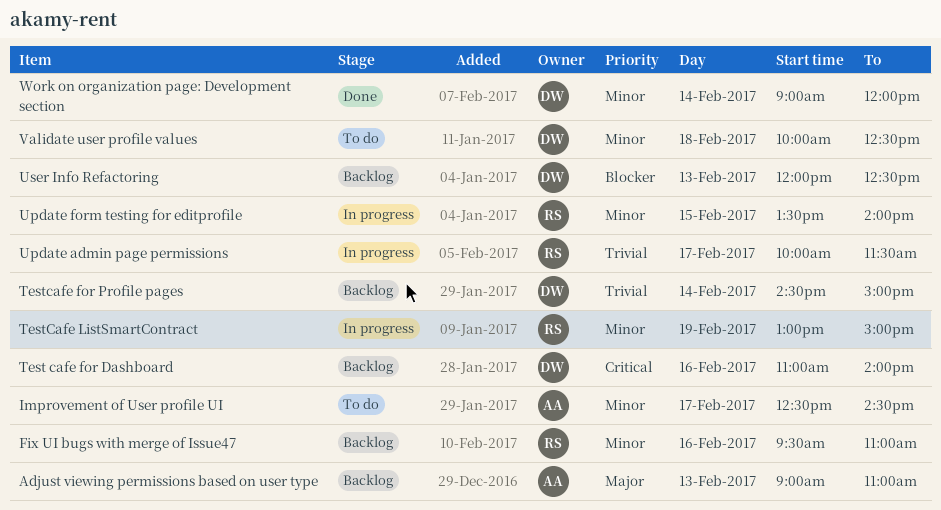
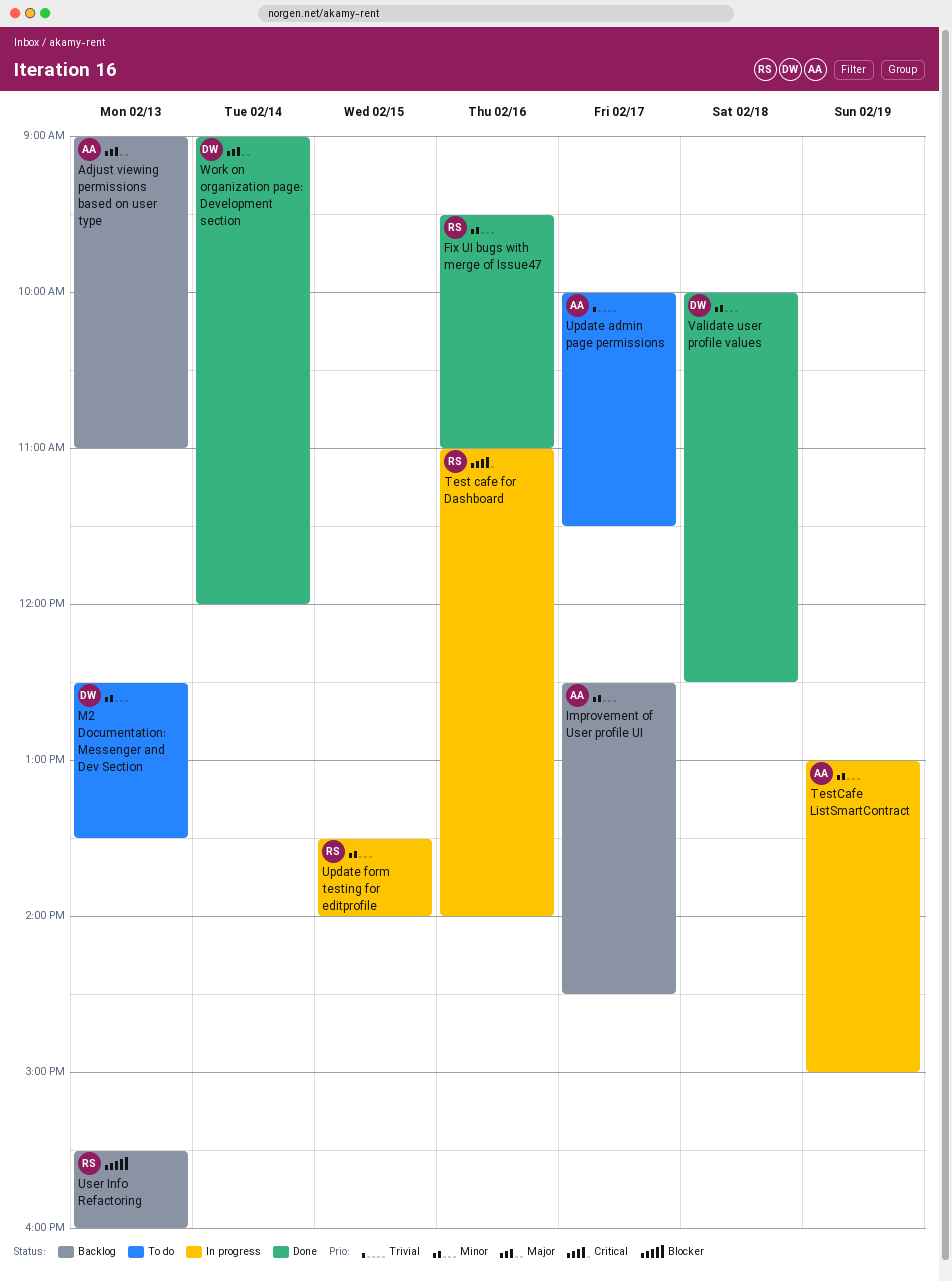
Fix UI bugs with merge of Issue47, status: Backlog -> Done
Improvement of User profile UI, status: To do -> Backlog
M2 Documentation: Messenger and Dev Section: none -> present
Test cafe for Dashboard, status: Backlog -> In progress
Test cafe for Dashboard, owner: DW -> RS
Testcafe for Profile pages: present -> none
TestCafe ListSmartContract, owner: RS -> AA
Update admin page permissions, status: In progress -> To do
Update admin page permissions, owner: RS -> AA
User Info Refactoring, owner: DW -> RS
User Info Refactoring, begins: 12:00 -> 15:30
User Info Refactoring, ends: 12:30 -> 16:00
Validate user profile values, status: To do -> Done
Work on organization page: Development section, priority: Minor -> Major

